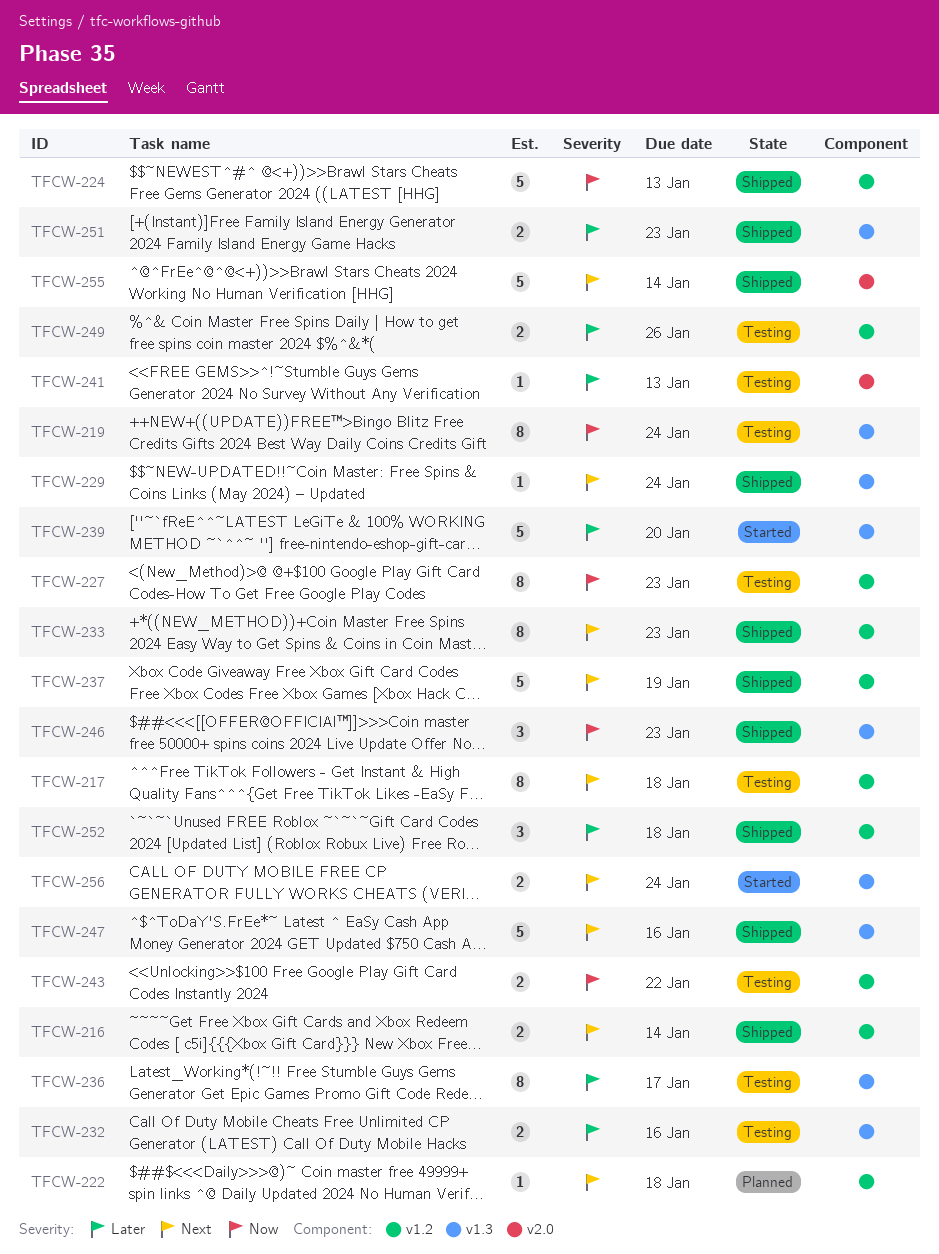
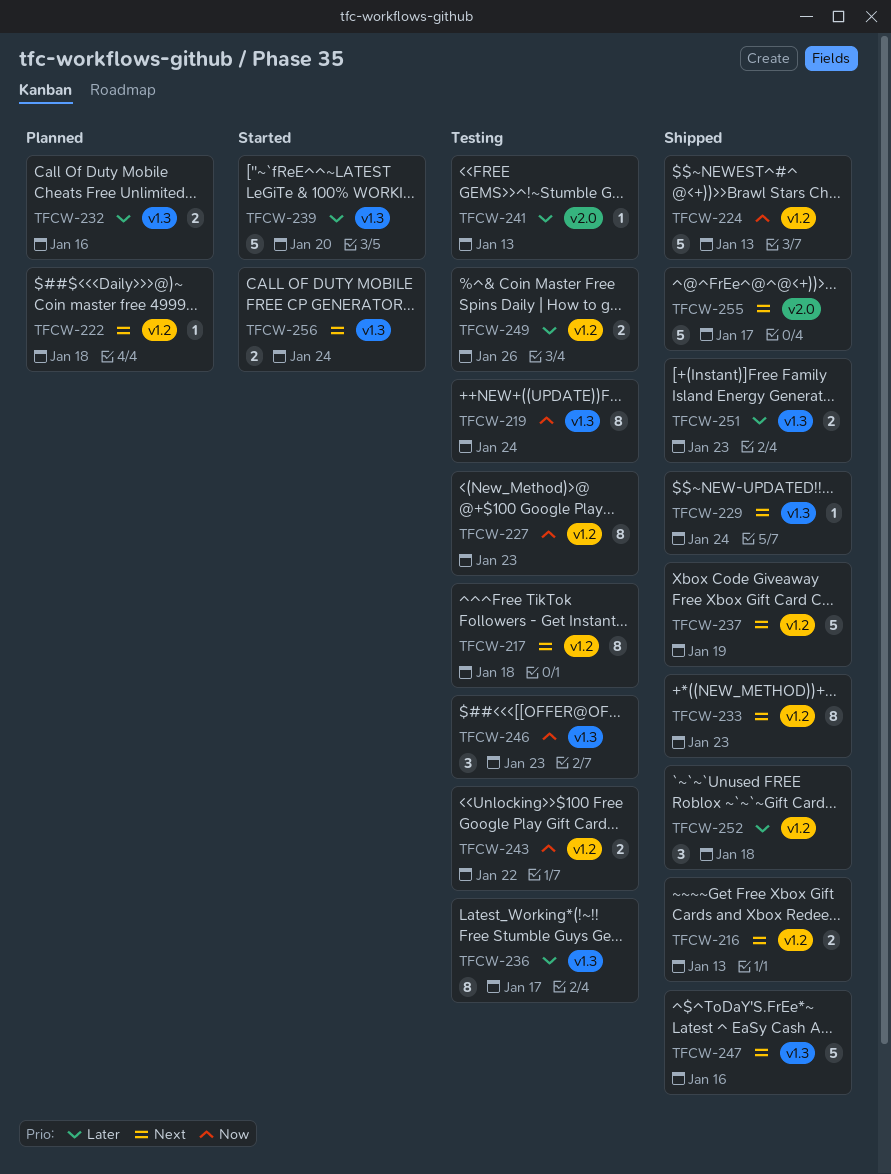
TFCW-216, due: Jan 14 -> Jan 13
TFCW-232, status: Testing -> Planned
TFCW-246, status: Shipped -> Testing
TFCW-255, due: Jan 14 -> Jan 17

